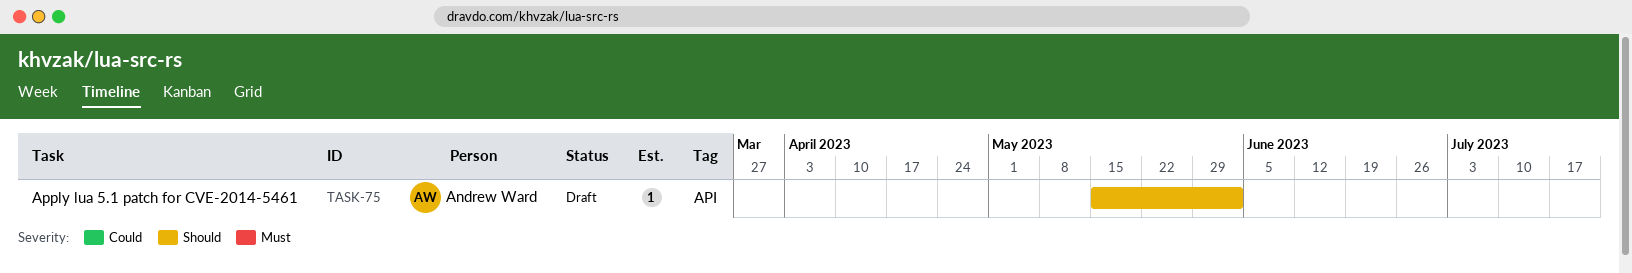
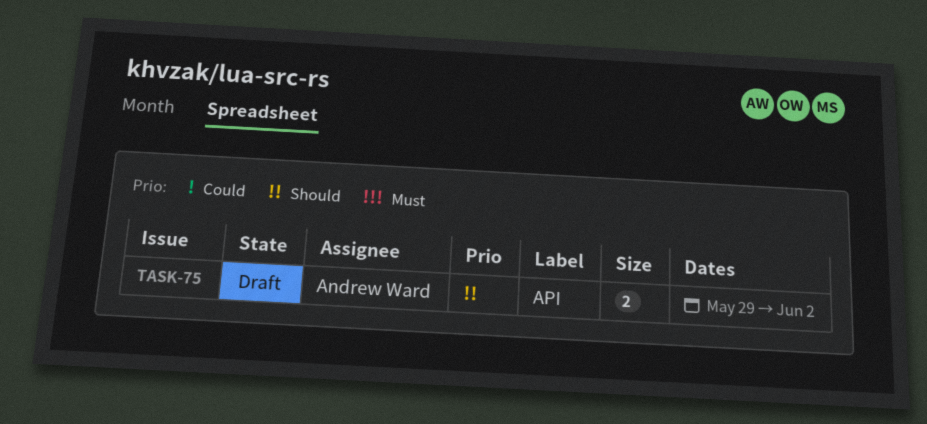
TASK-75, estimate: 1 -> 2
TASK-75, start: May 15 -> May 29

